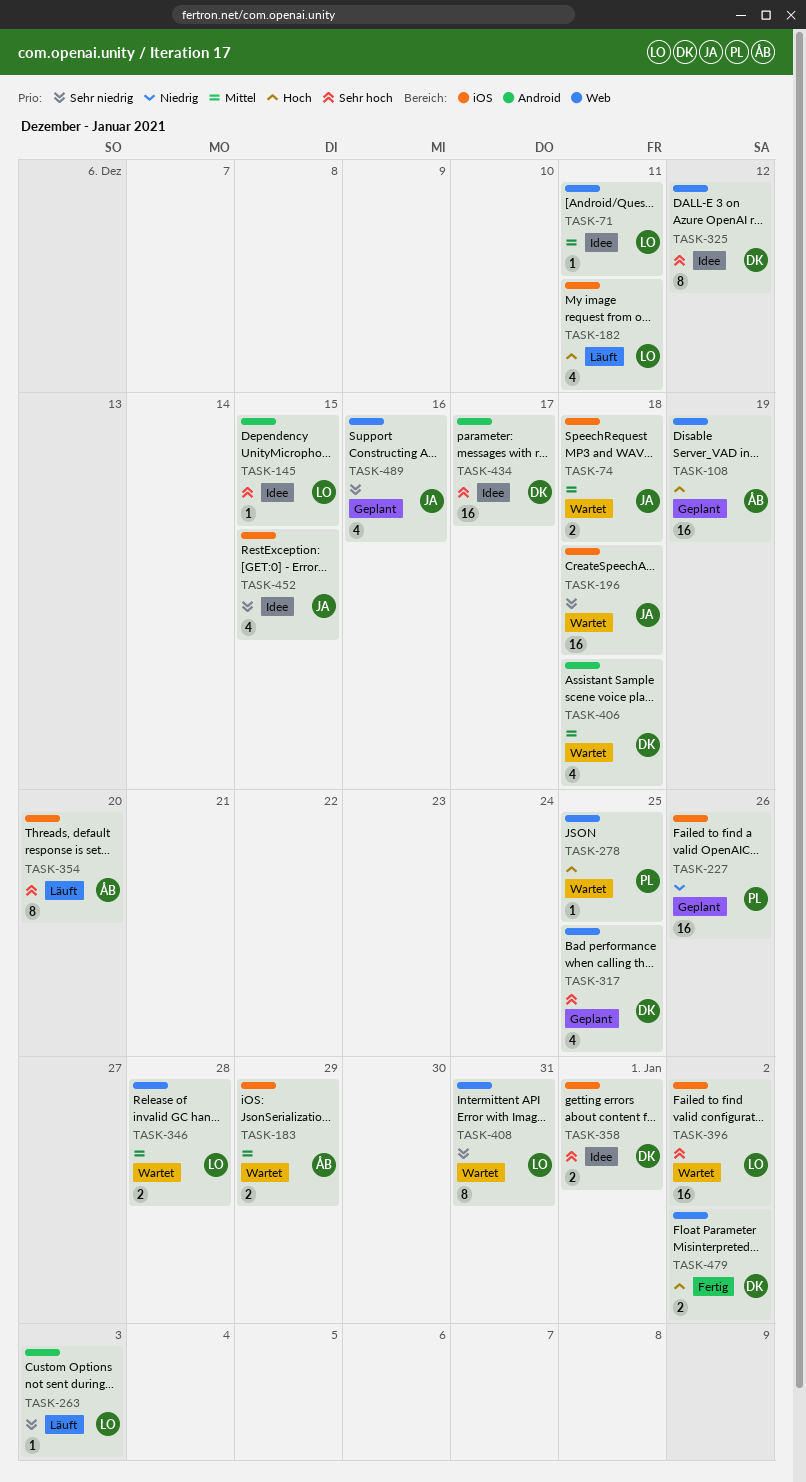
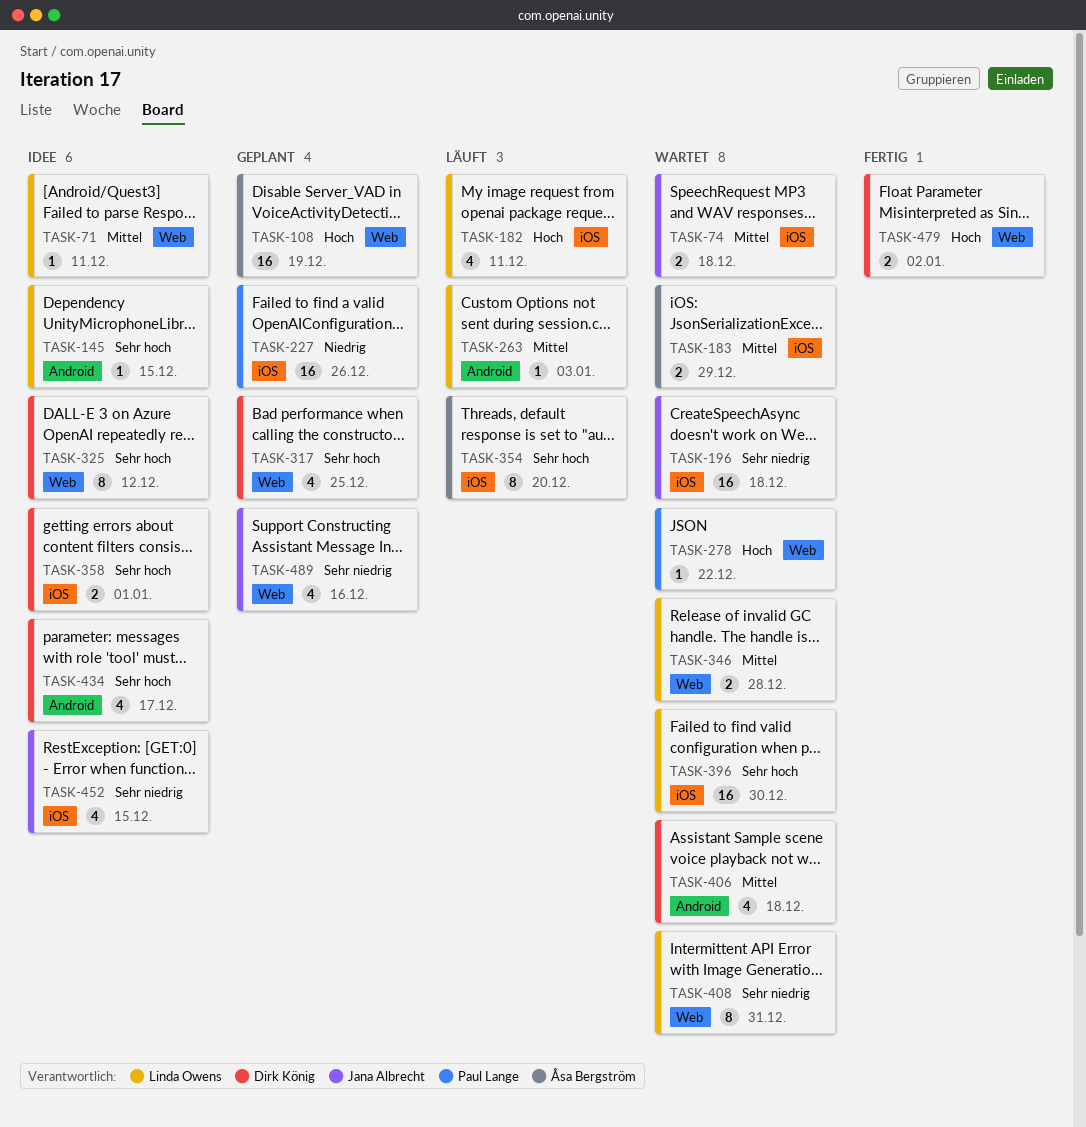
TASK-263, priority: Sehr niedrig -> Mittel
TASK-278, due: Dec 25 -> Dec 22
TASK-396, due: Jan 2 -> Dec 30
TASK-434, estimate: 16 -> 4

